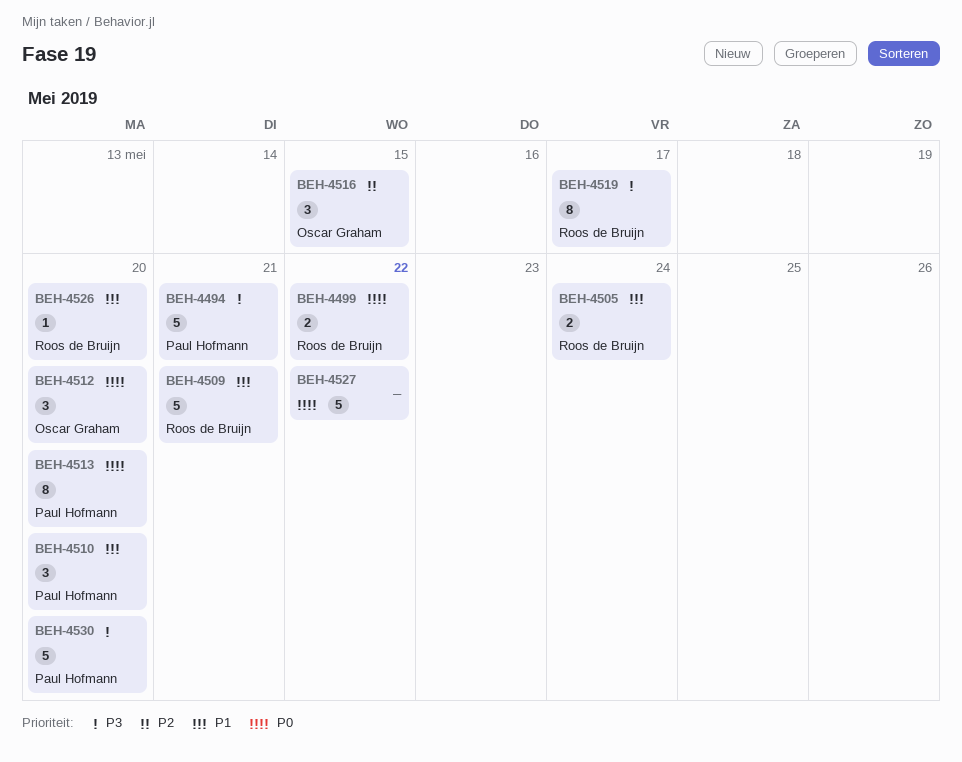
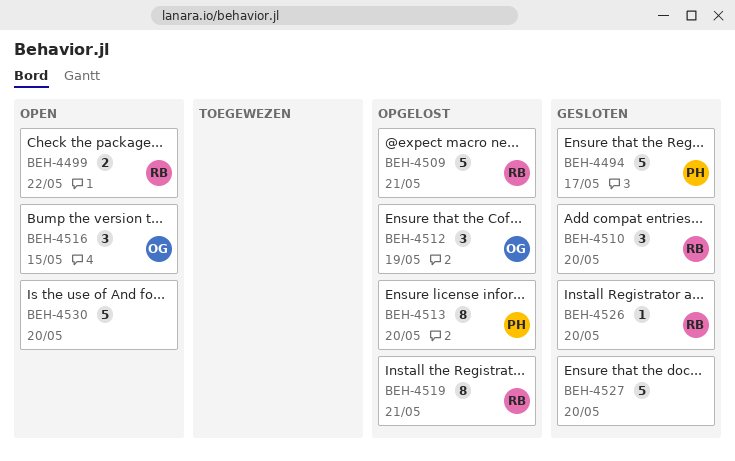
BEH-4494, due: May 21 -> May 17
BEH-4505: present -> none
BEH-4510, owner: Paul Hofmann -> Roos de Bruijn
BEH-4512, due: May 20 -> May 19
BEH-4519, due: May 17 -> May 21
BEH-4527, due: May 22 -> May 20
BEH-4530, owner: Paul Hofmann -> none

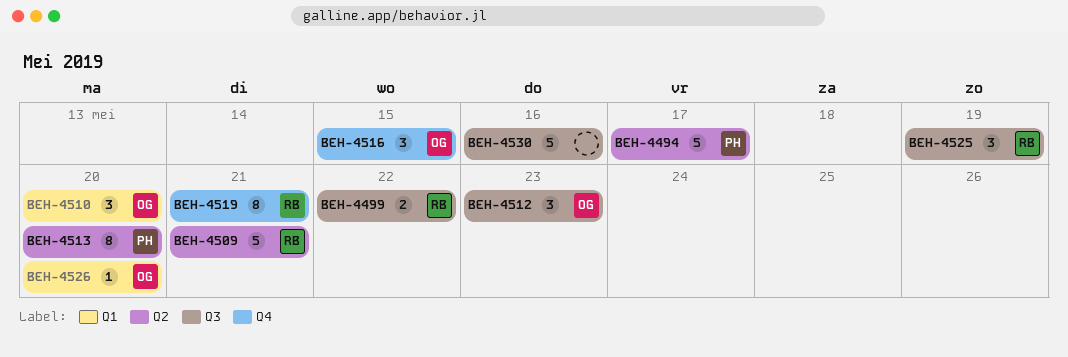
BEH-4510, owner: RB -> OG
BEH-4512, due: May 19 -> May 23
BEH-4525: none -> present
BEH-4526, owner: RB -> OG
BEH-4527: present -> none
BEH-4530, due: May 20 -> May 16

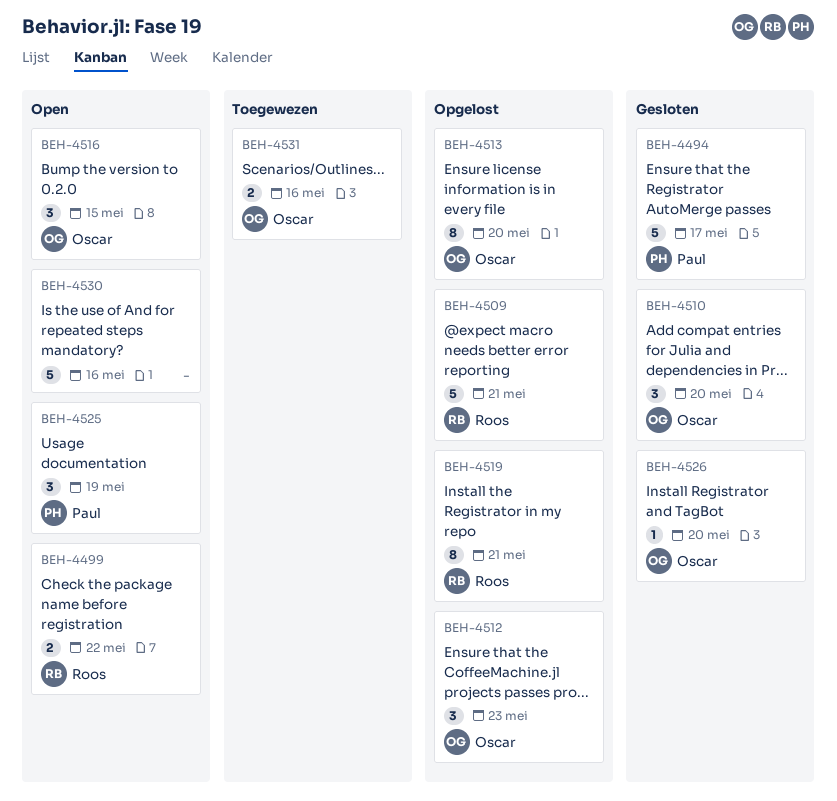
BEH-4513, owner: Paul -> Oscar
BEH-4525, owner: Roos -> Paul
BEH-4531: none -> present

